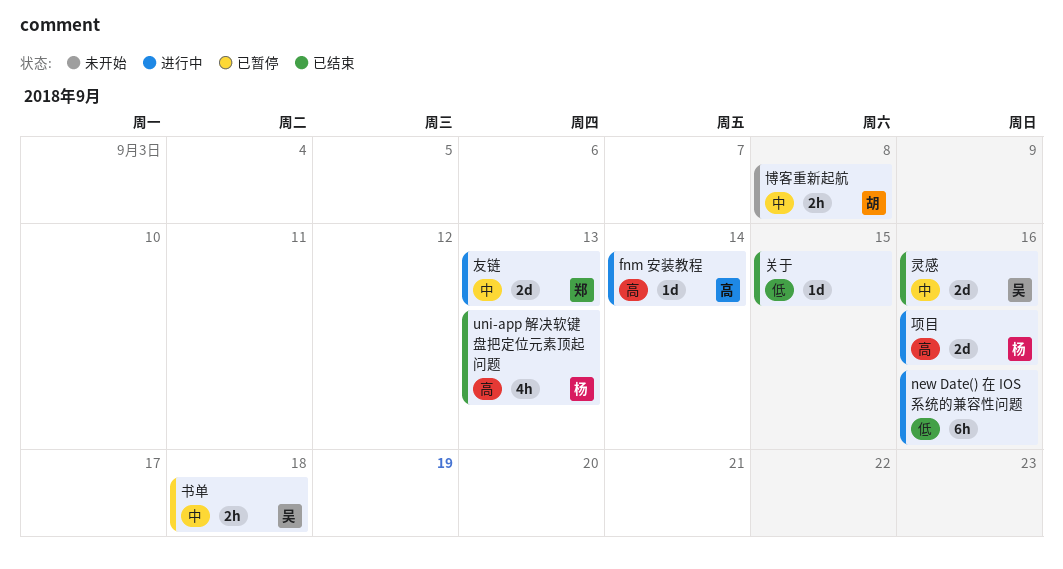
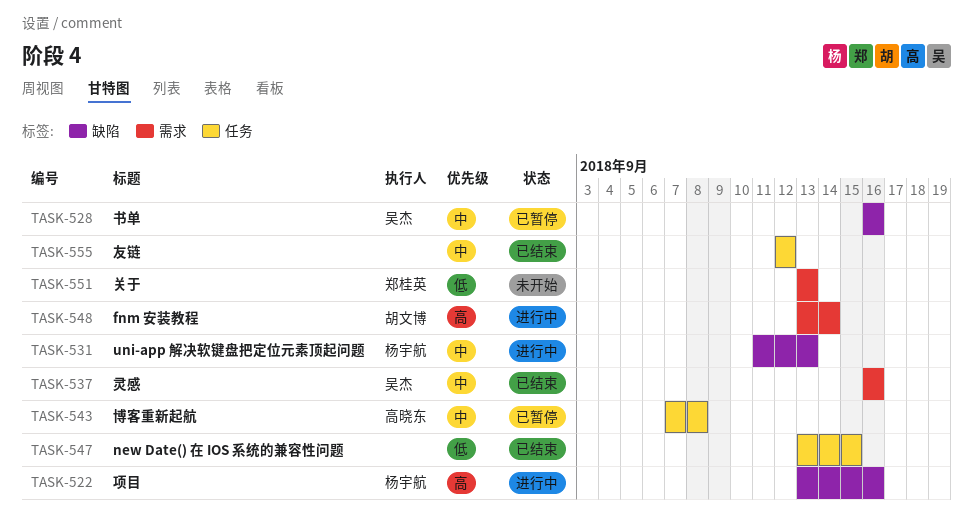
fnm 安装教程, owner: 高晓东 -> 胡文博
new Date() 在 IOS 系统的兼容性问题, status: 进行中 -> 已结束
new Date() 在 IOS 系统的兼容性问题, due: Sep 16 -> Sep 15
uni-app 解决软键盘把定位元素顶起问题, status: 已结束 -> 进行中
uni-app 解决软键盘把定位元素顶起问题, priority: 高 -> 中
书单, due: Sep 18 -> Sep 16
关于, status: 已结束 -> 未开始
关于, owner: none -> 郑桂英
关于, due: Sep 15 -> Sep 13
博客重新起航, status: 未开始 -> 已暂停
博客重新起航, owner: 胡文博 -> 高晓东
友链, status: 进行中 -> 已结束
友链, owner: 郑桂英 -> none
友链, due: Sep 13 -> Sep 12

